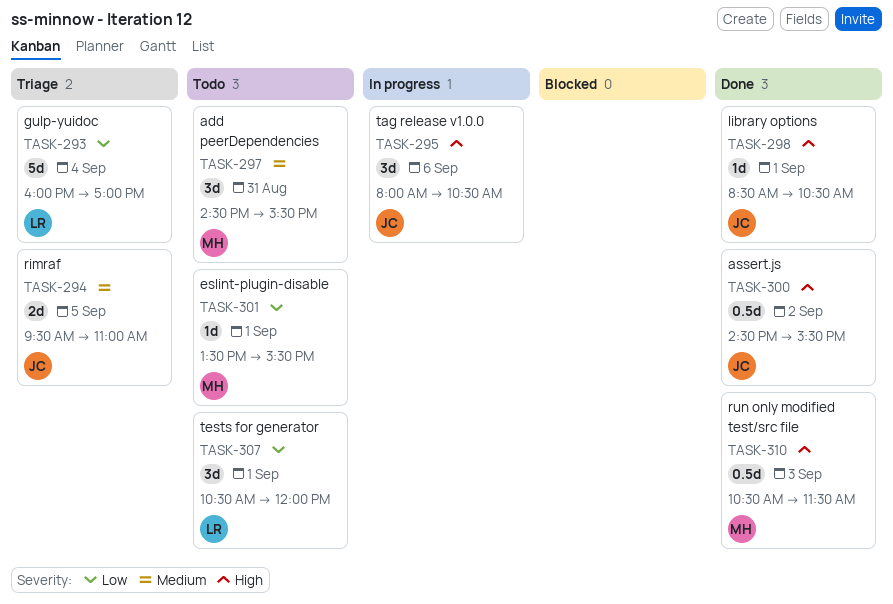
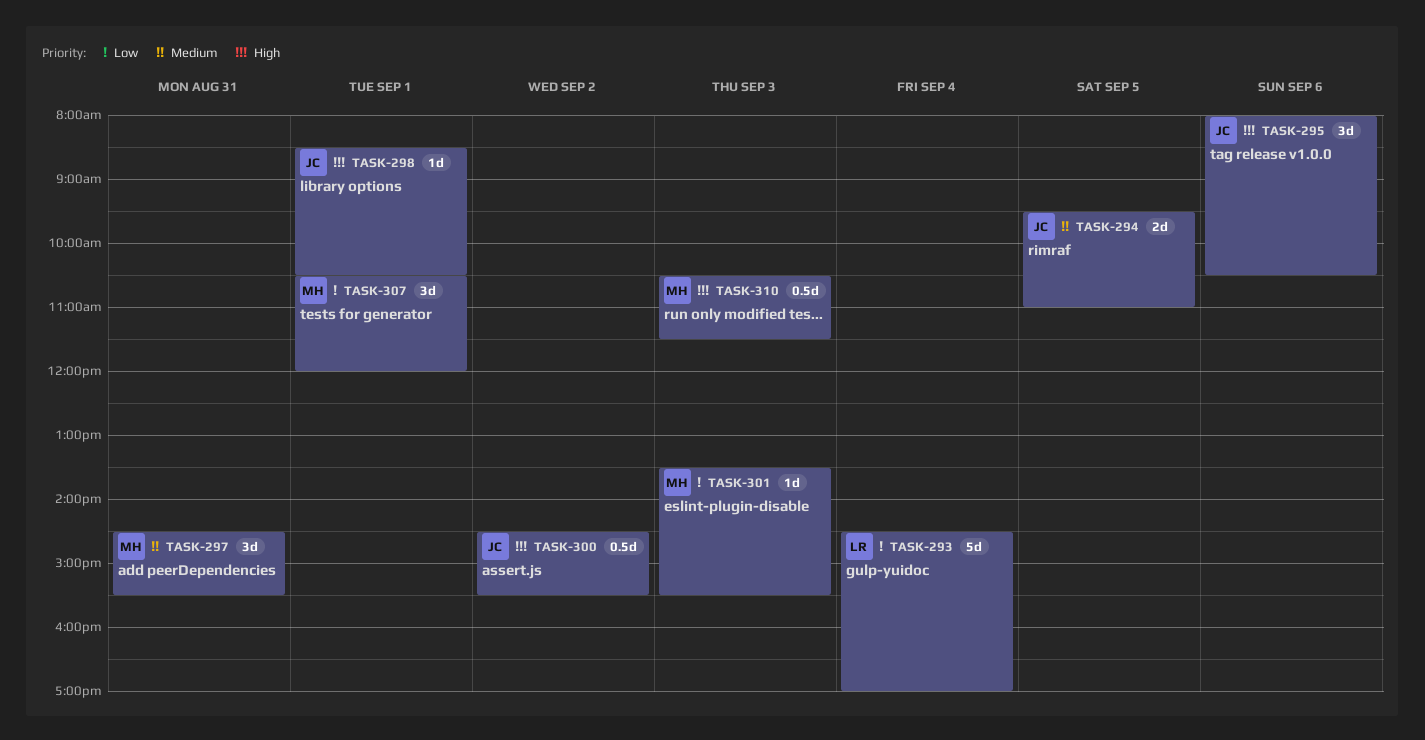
TASK-293, begins: 16:00 -> 14:30
TASK-301, day: Sep 1 -> Sep 3
TASK-307, owner: LR -> MH

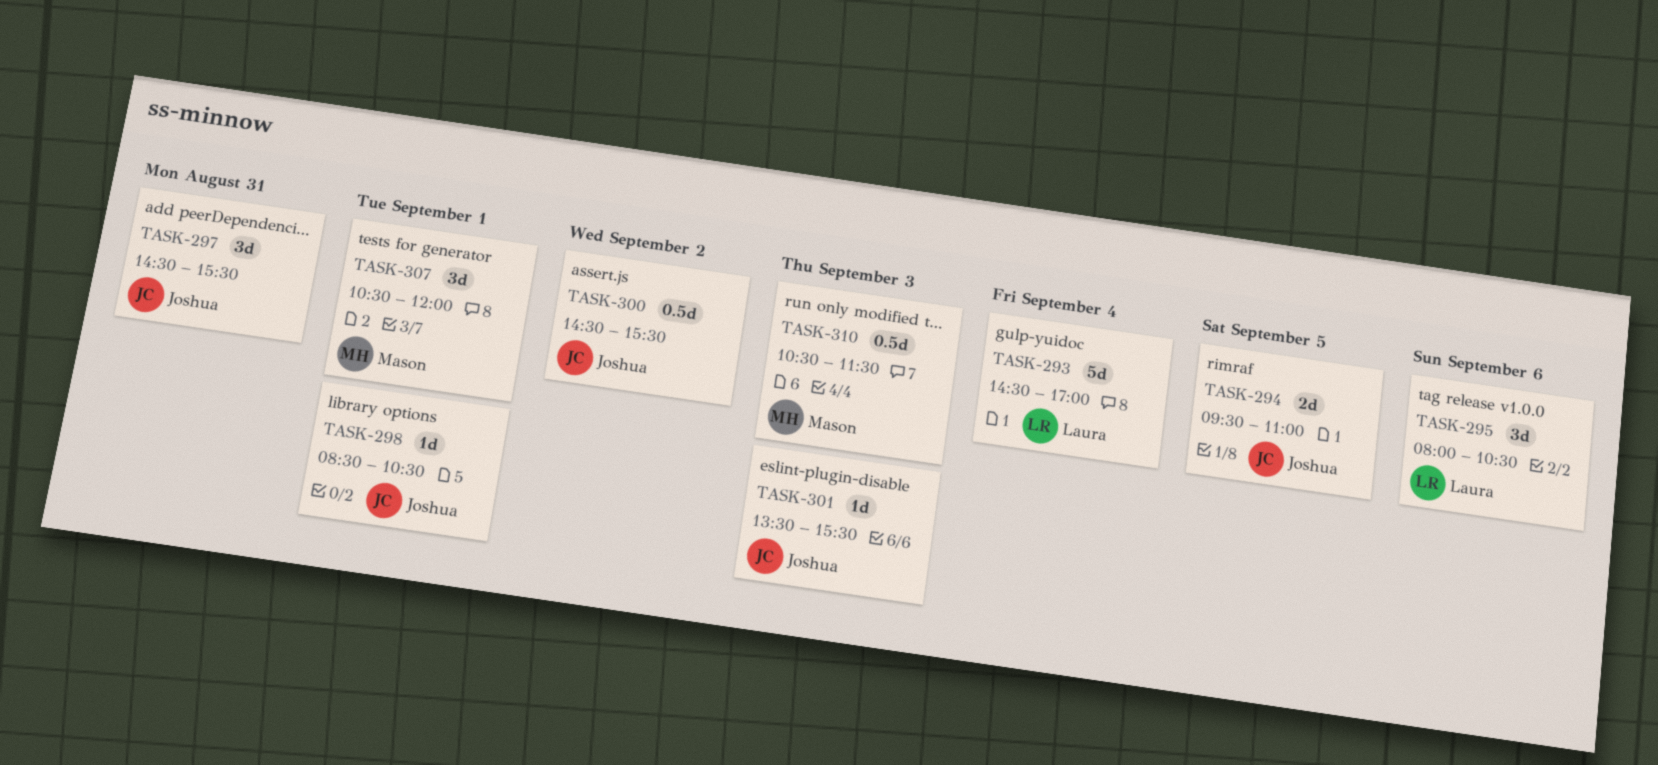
TASK-295, owner: Joshua -> Laura
TASK-297, owner: Mason -> Joshua
TASK-301, owner: Mason -> Joshua

